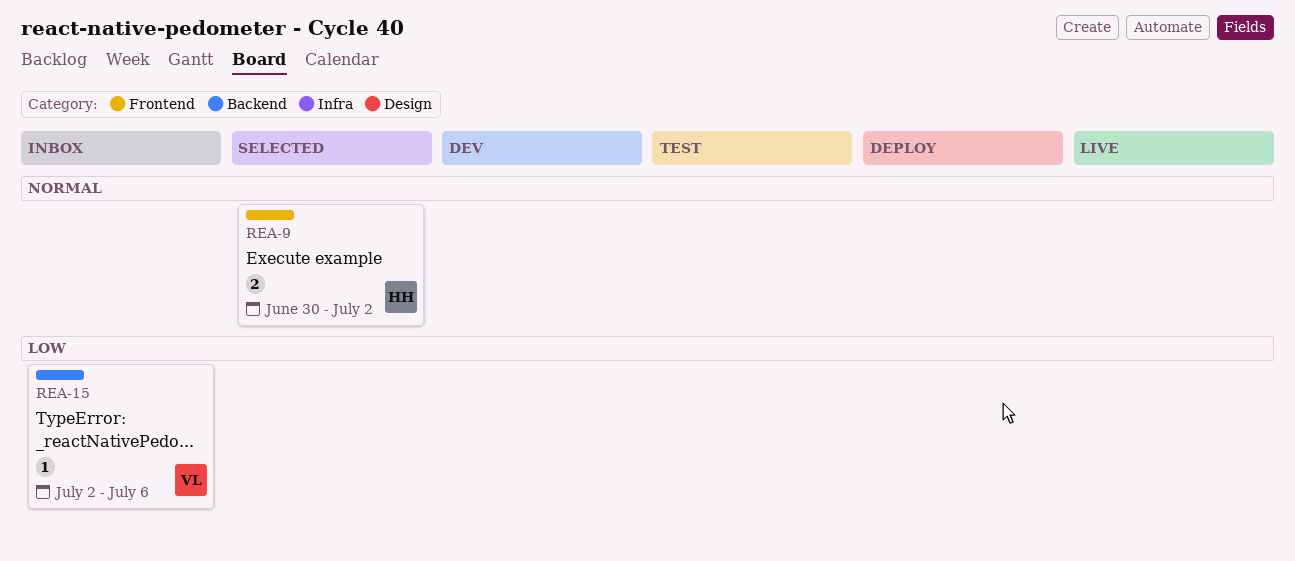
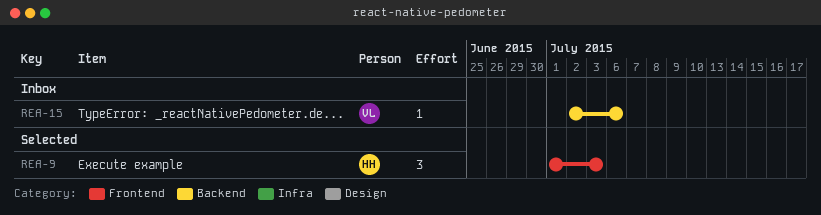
REA-9, estimate: 2 -> 3
REA-9, start: Jun 30 -> Jul 1
REA-9, due: Jul 2 -> Jul 3

